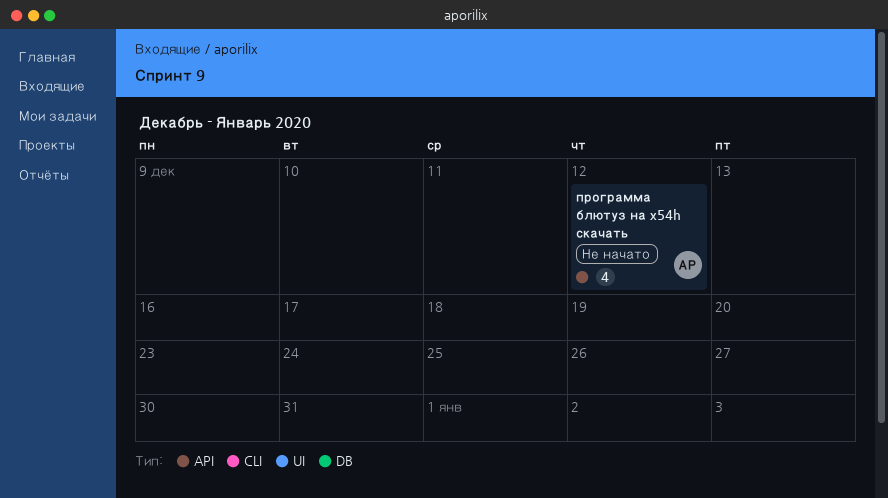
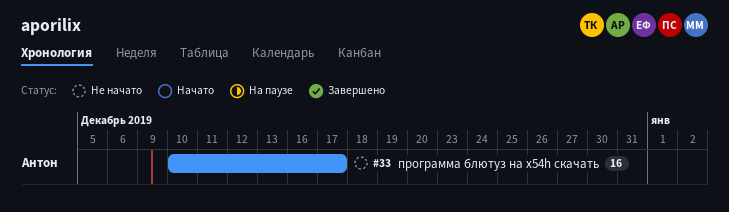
программа блютуз на x54h скачать, estimate: 4 -> 16
программа блютуз на x54h скачать, due: Dec 12 -> Dec 17

